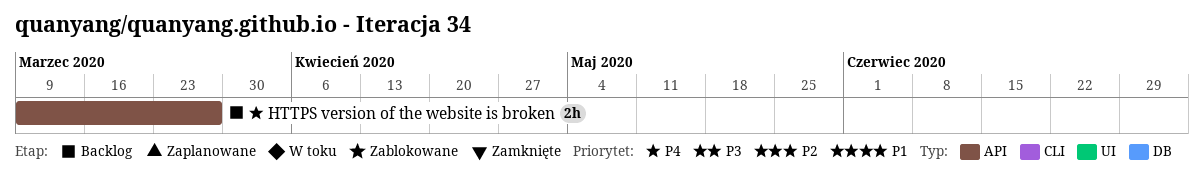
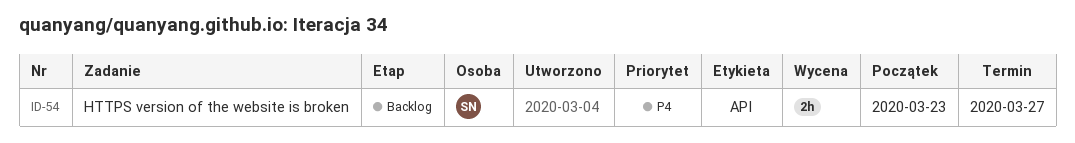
HTTPS version of the website is broken, start: Mar 9 -> Mar 23

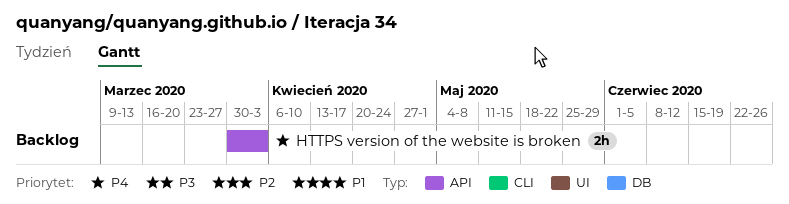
HTTPS version of the website is broken, start: Mar 23 -> Mar 30
HTTPS version of the website is broken, due: Mar 27 -> Apr 3

